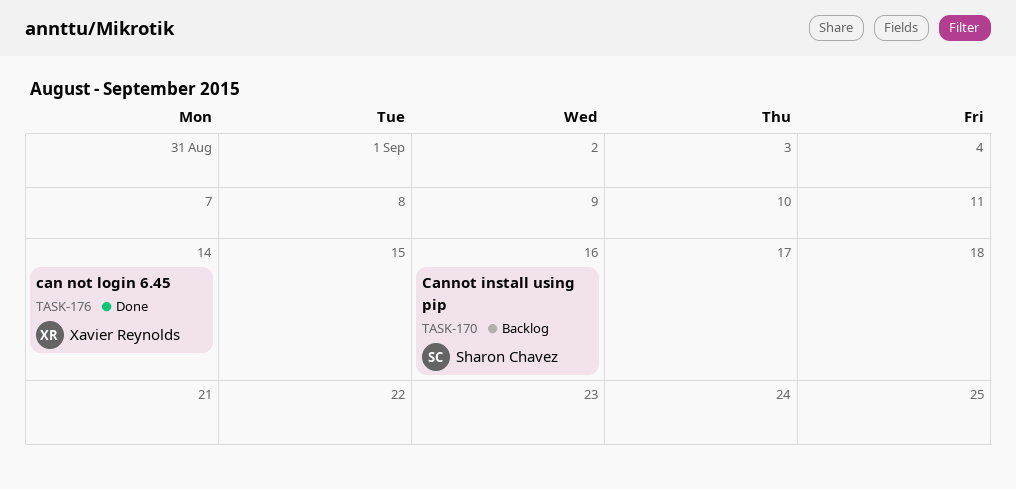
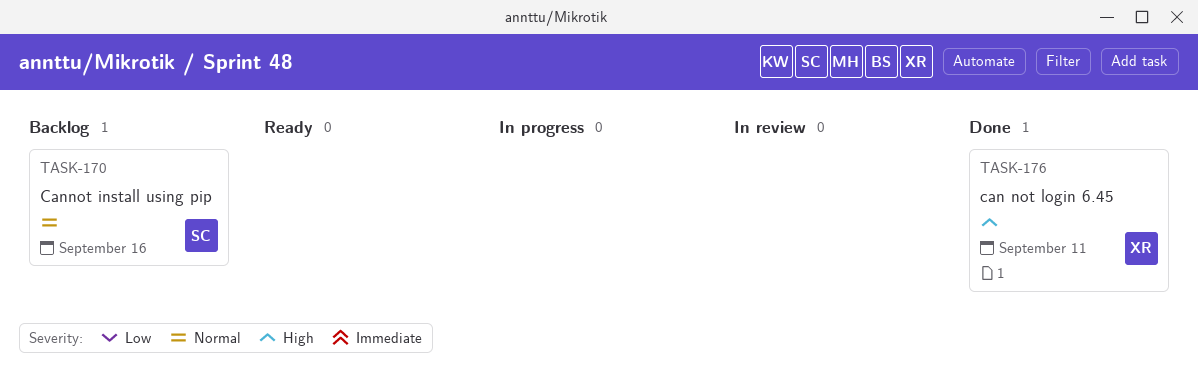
TASK-176, due: Sep 14 -> Sep 11

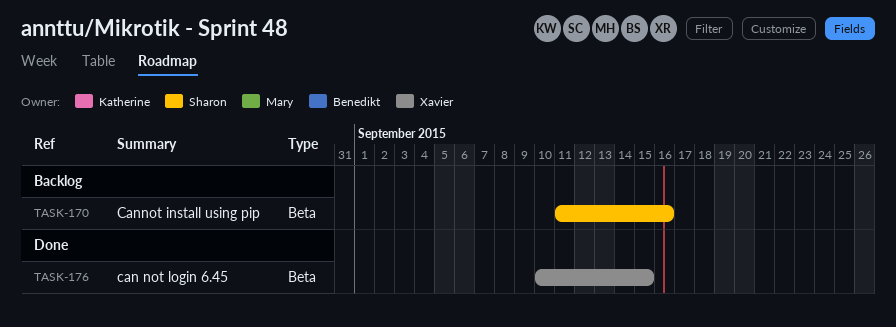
TASK-176, due: Sep 11 -> Sep 15

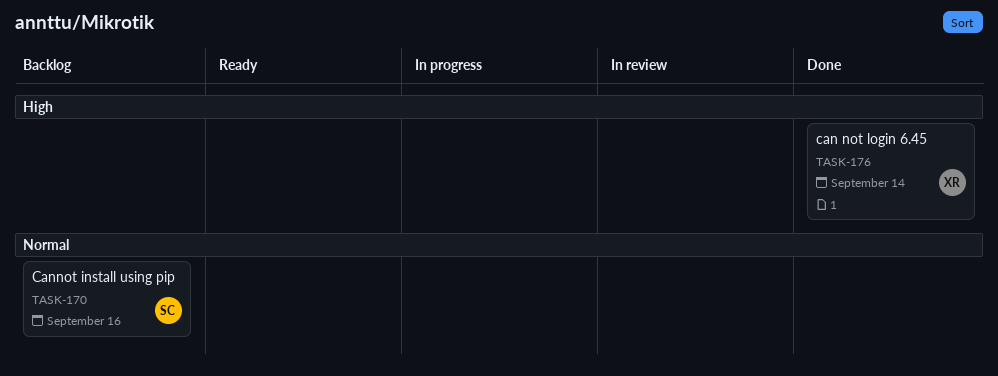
TASK-176, due: Sep 15 -> Sep 14

